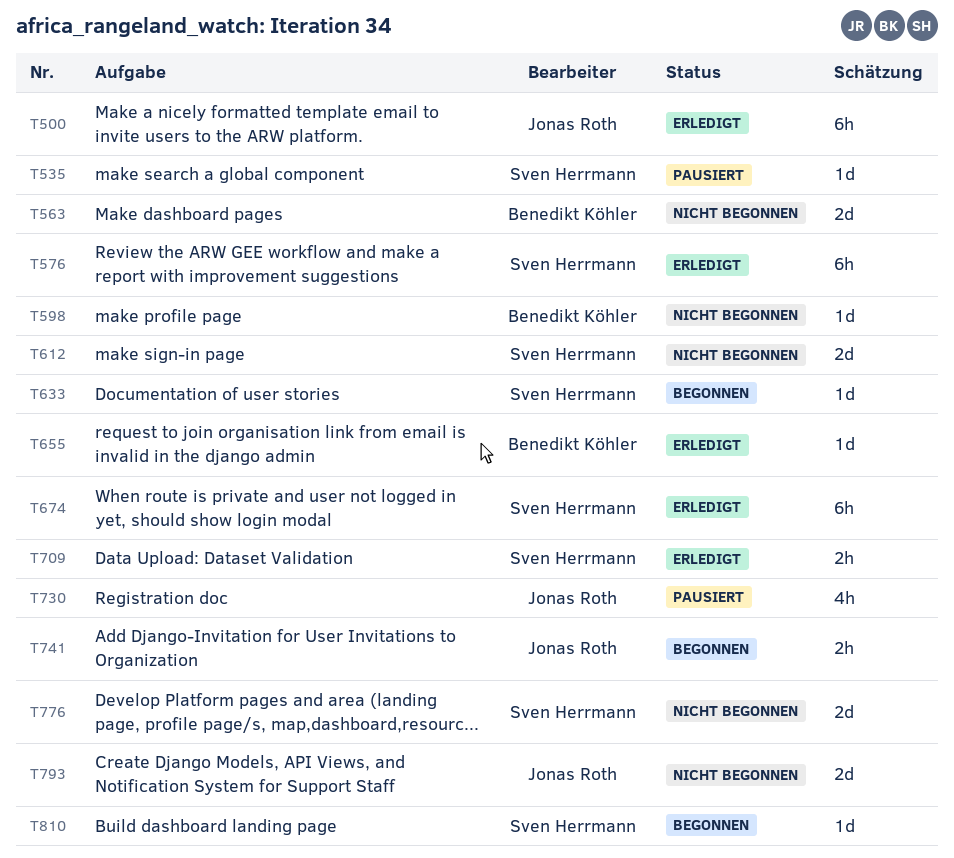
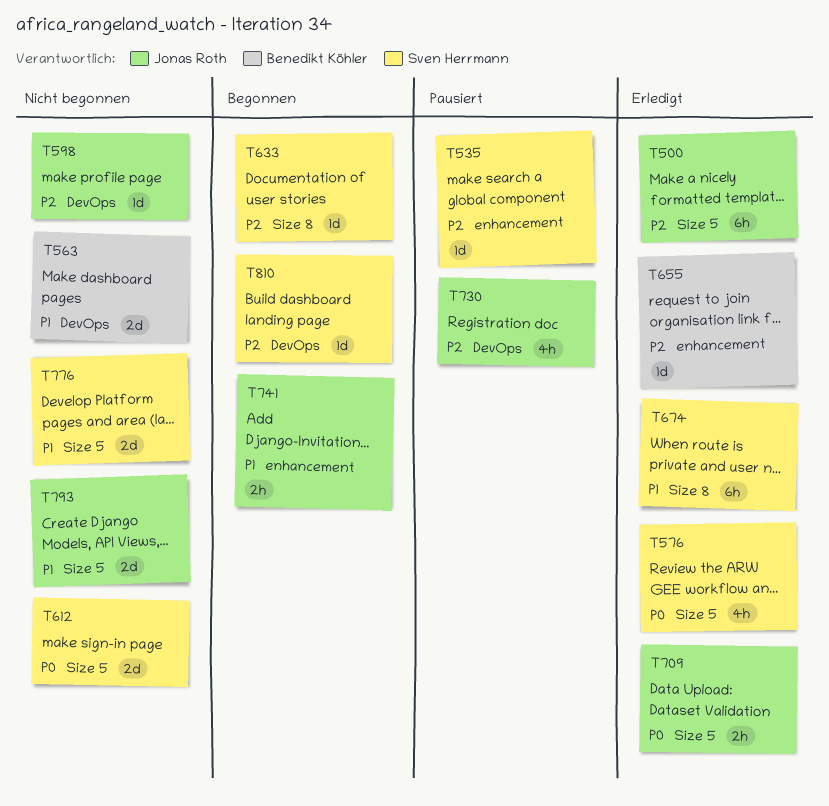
T576, estimate: 6h -> 4h
T598, owner: Benedikt Köhler -> Jonas Roth
T709, owner: Sven Herrmann -> Jonas Roth

